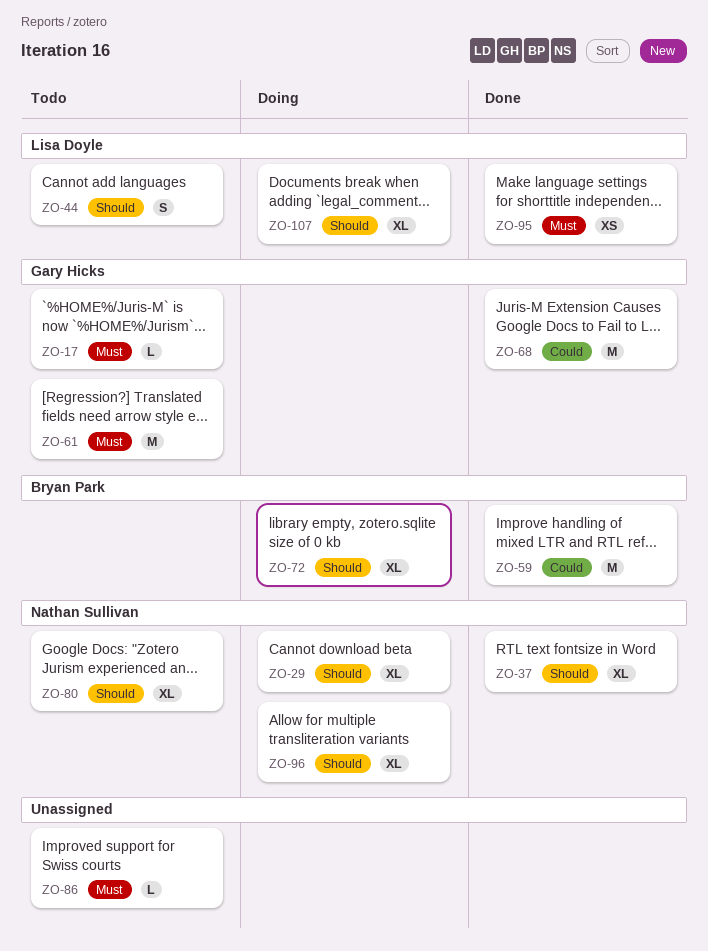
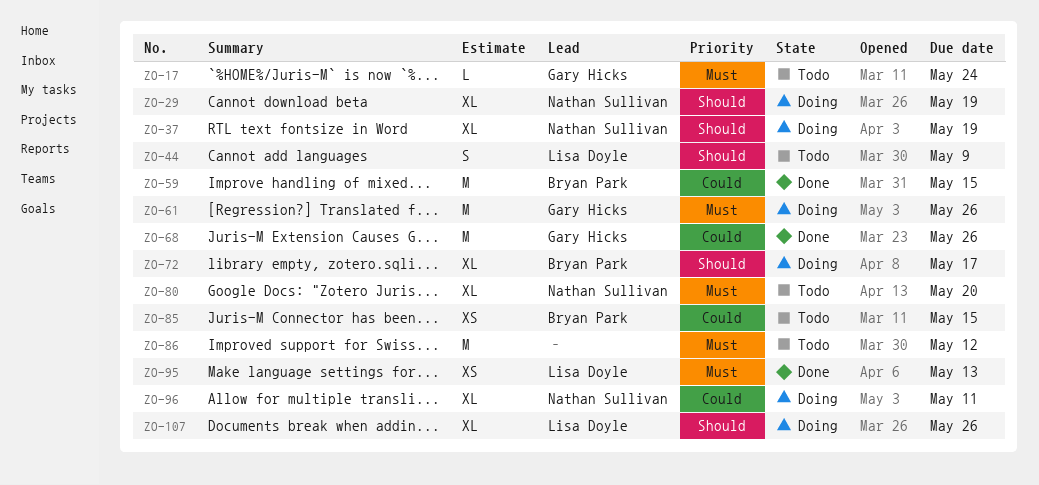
ZO-37, status: Done -> Doing
ZO-61, status: Todo -> Doing
ZO-80, priority: Should -> Must
ZO-85: none -> present
ZO-86, estimate: L -> M
ZO-96, priority: Should -> Could

